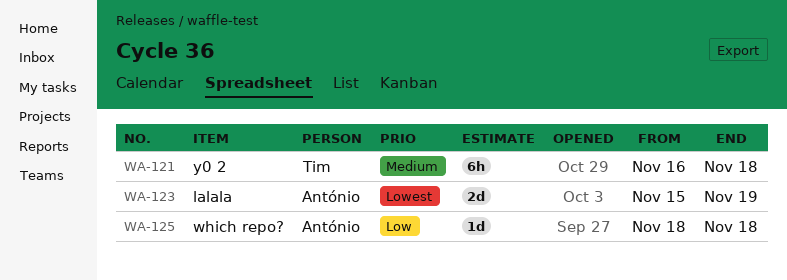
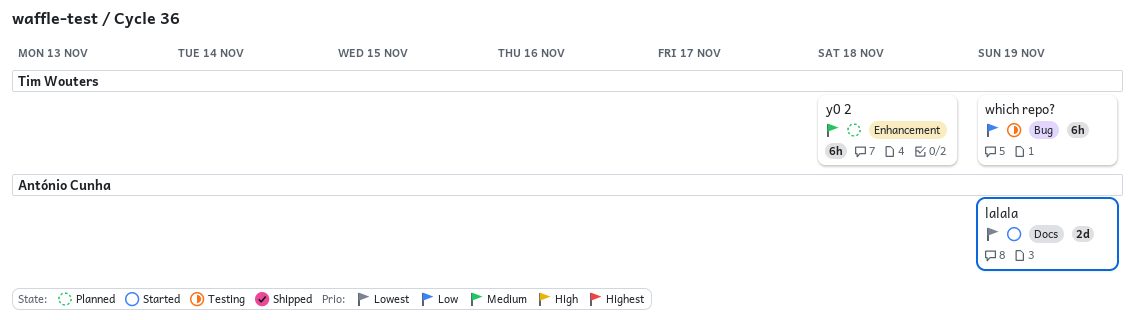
which repo?, owner: António Cunha -> Tim Wouters
which repo?, estimate: 1d -> 6h
which repo?, due: Nov 18 -> Nov 19

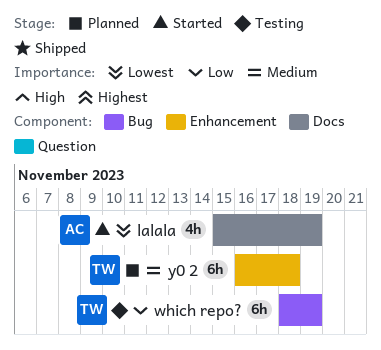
lalala, estimate: 2d -> 4h

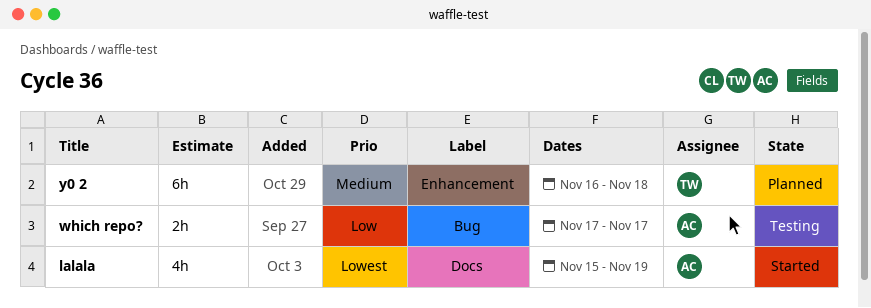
which repo?, owner: TW -> AC
which repo?, estimate: 6h -> 2h
which repo?, start: Nov 18 -> Nov 17
which repo?, due: Nov 19 -> Nov 17

